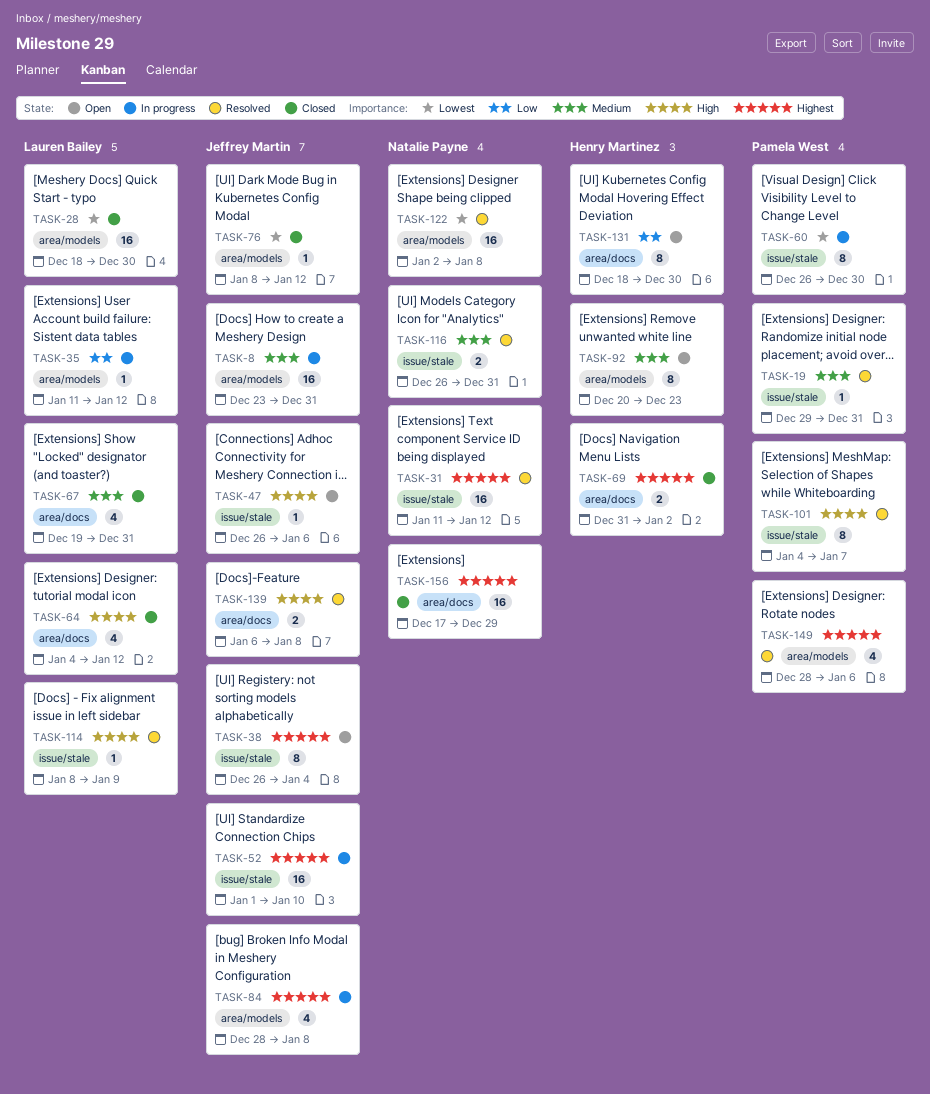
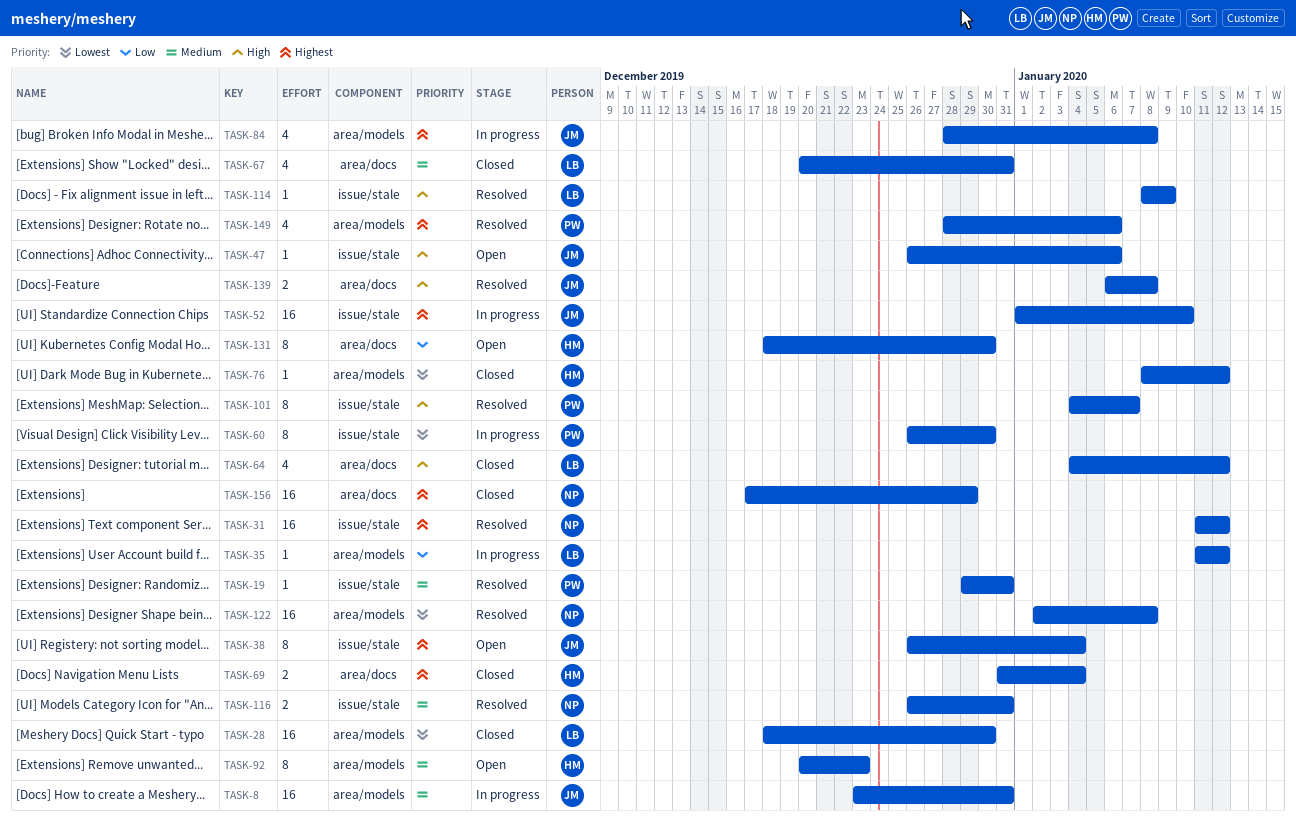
TASK-67, start: Dec 19 -> Dec 20
TASK-69, due: Jan 2 -> Jan 4
TASK-76, owner: Jeffrey Martin -> Henry Martinez

